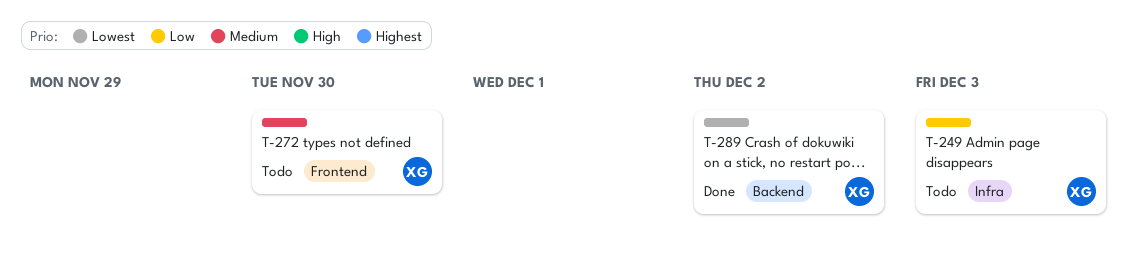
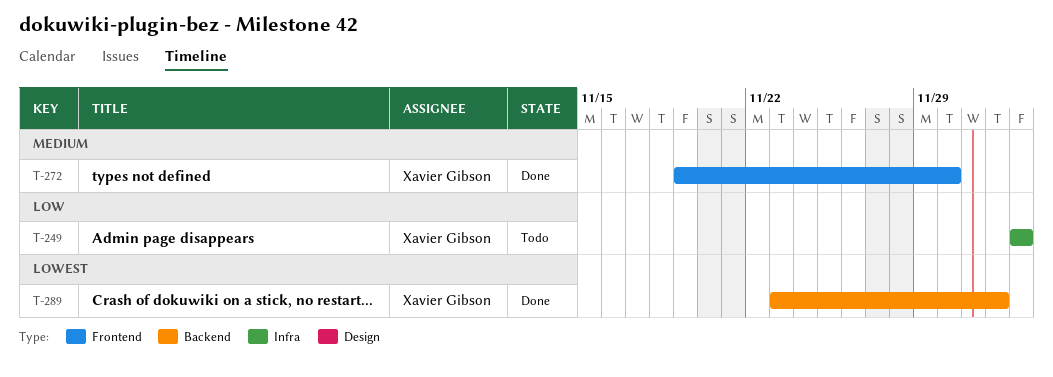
T-272, status: Todo -> Done

